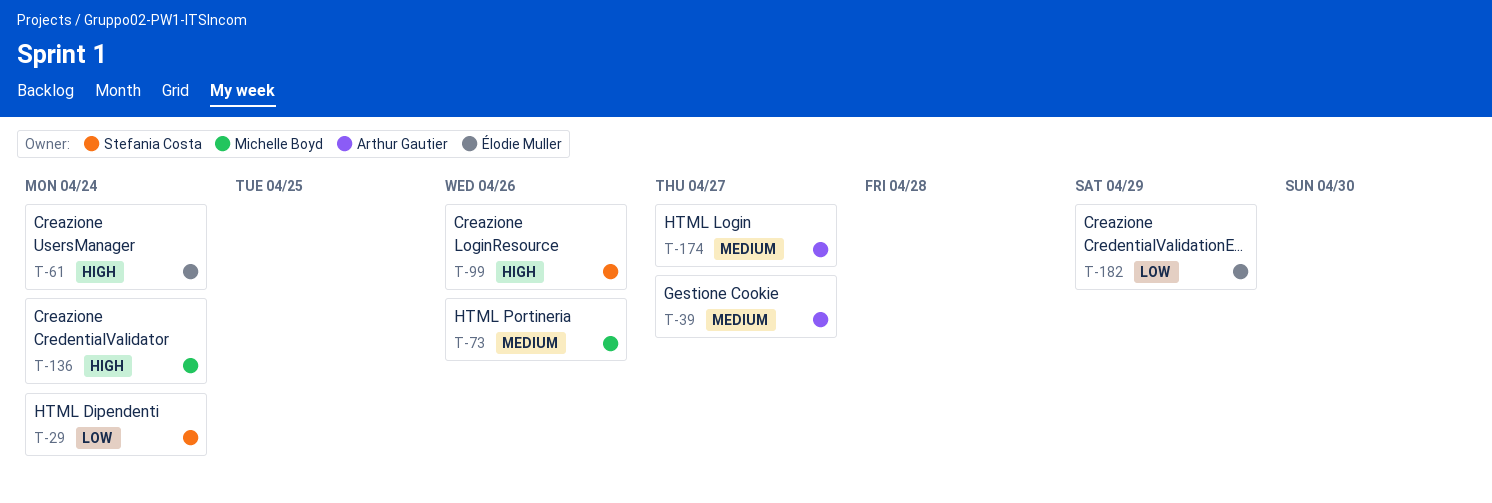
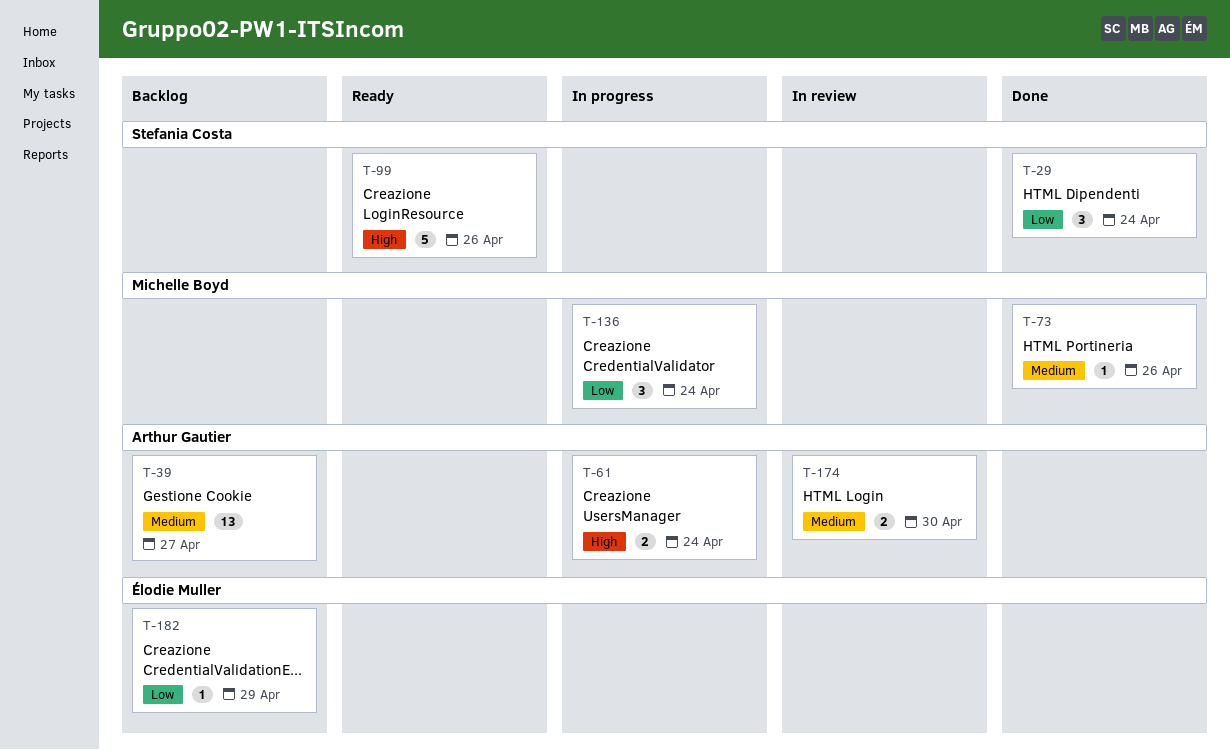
T-61, owner: Élodie Muller -> Arthur Gautier
T-136, priority: High -> Low
T-174, due: Apr 27 -> Apr 30

